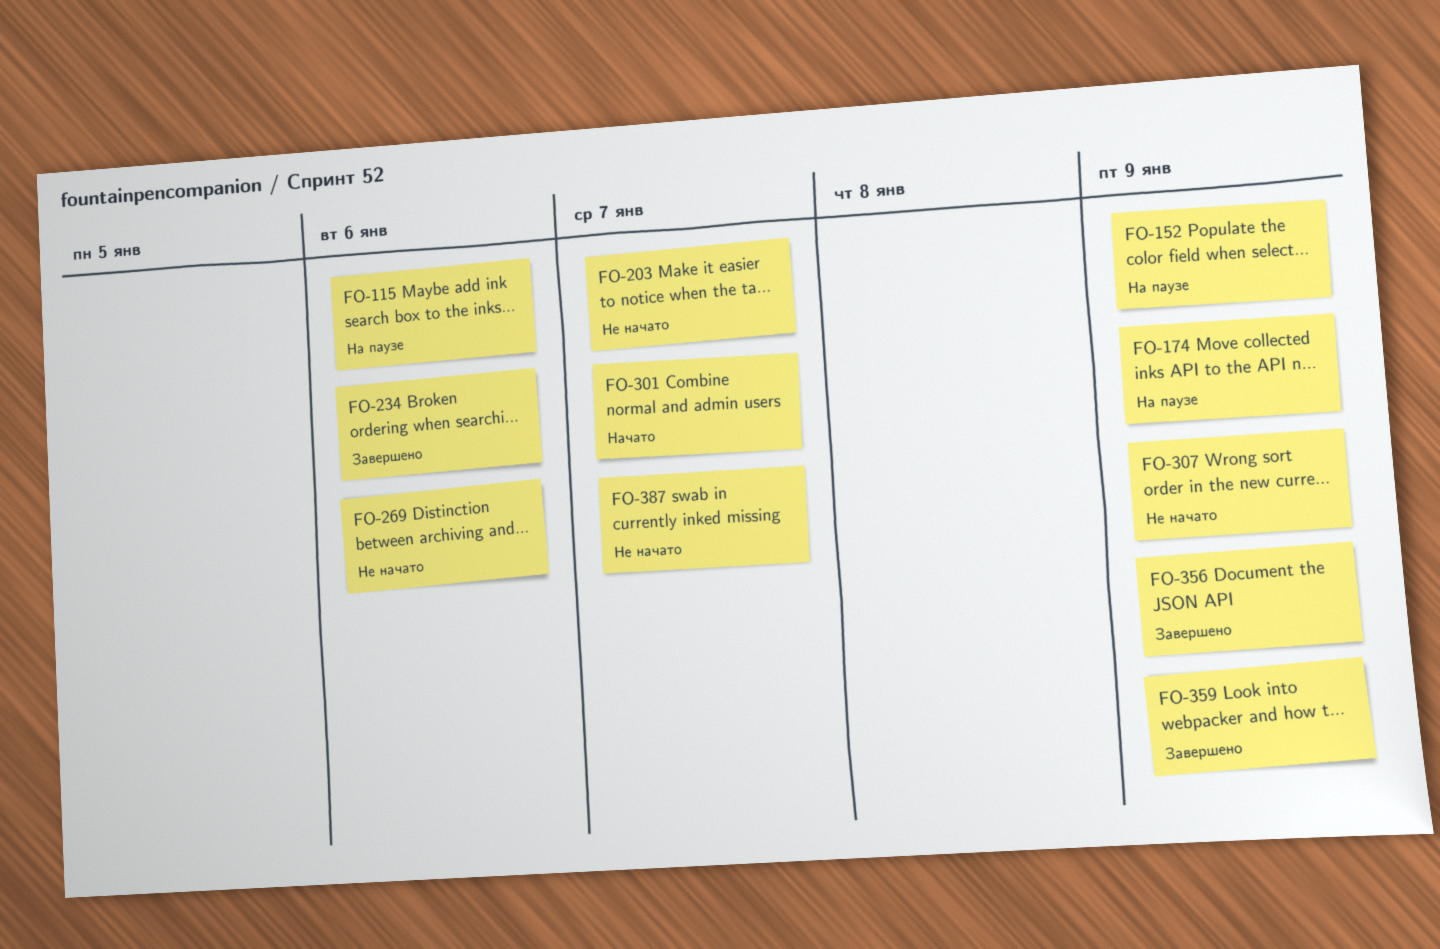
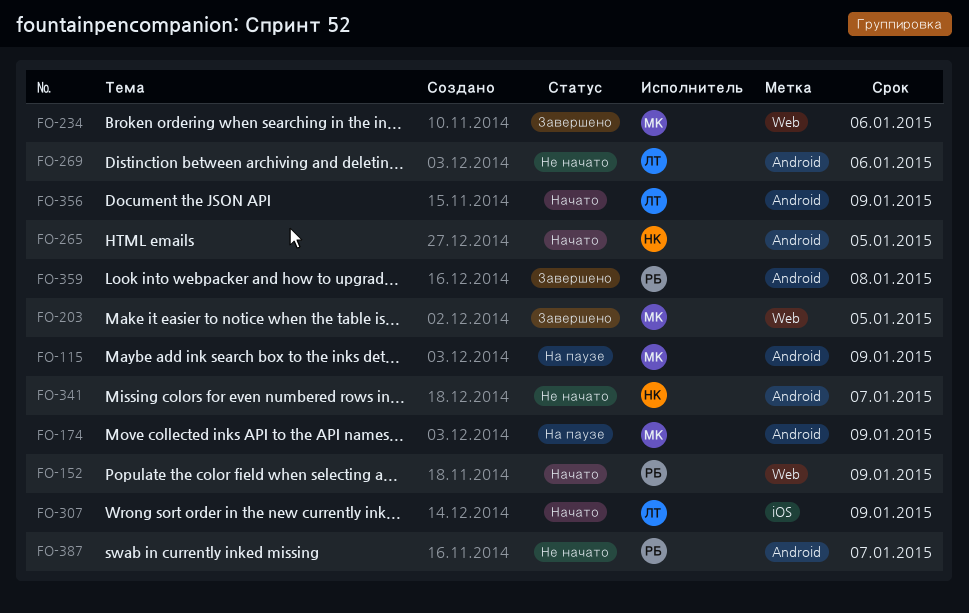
FO-115, due: Jan 6 -> Jan 9
FO-152, status: На паузе -> Начато
FO-203, status: Не начато -> Завершено
FO-203, due: Jan 7 -> Jan 5
FO-265: none -> present
FO-301: present -> none
FO-307, status: Не начато -> Начато
FO-341: none -> present
FO-356, status: Завершено -> Начато
FO-359, due: Jan 9 -> Jan 8

